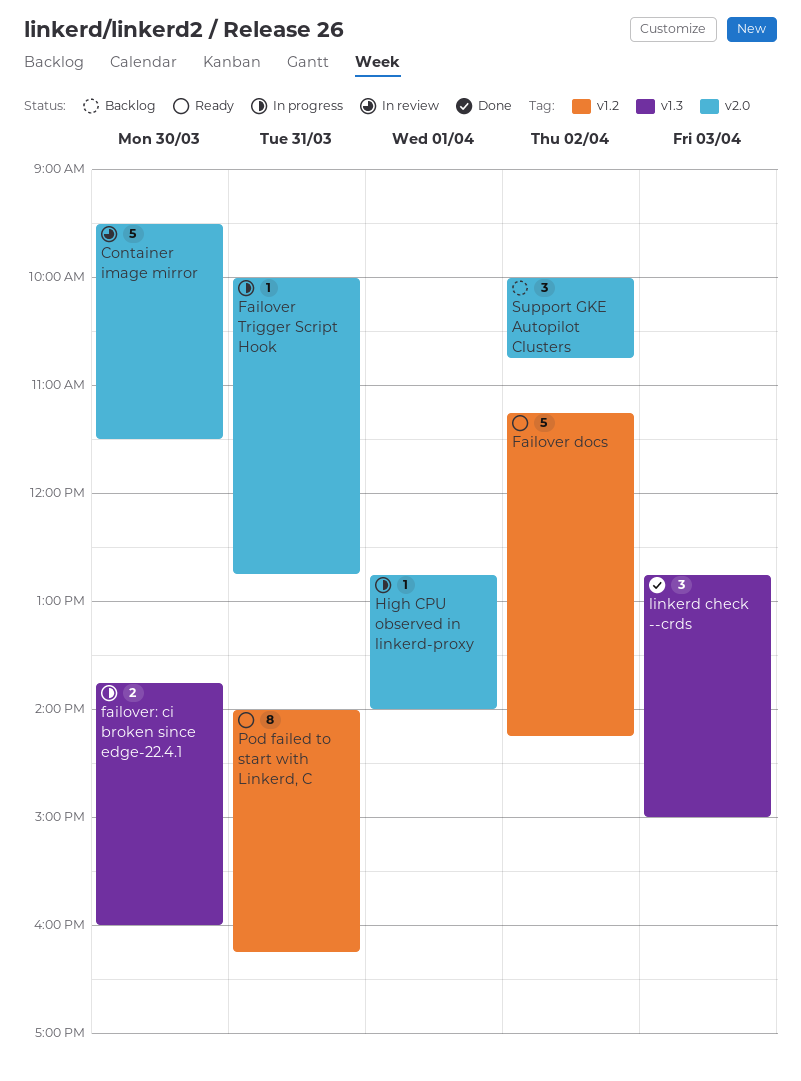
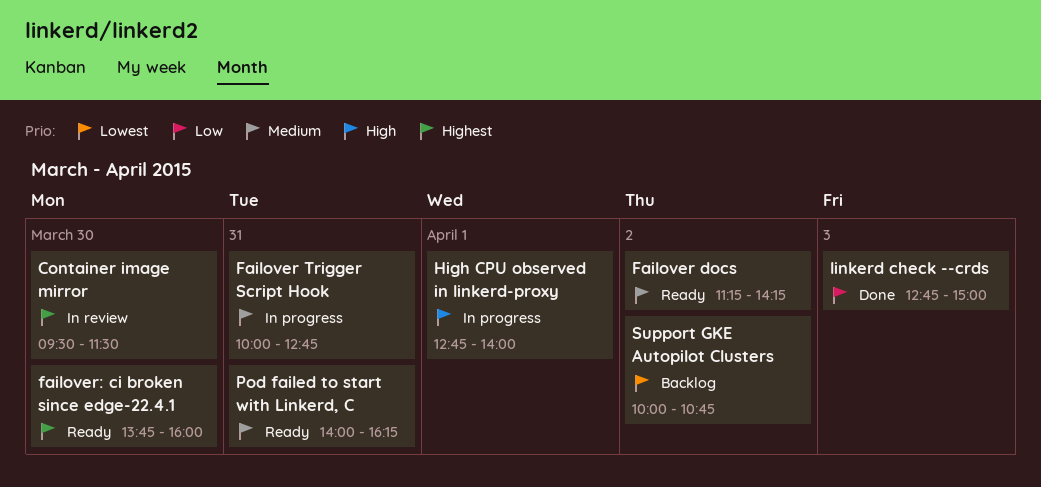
failover: ci broken since edge-22.4.1, status: In progress -> Ready

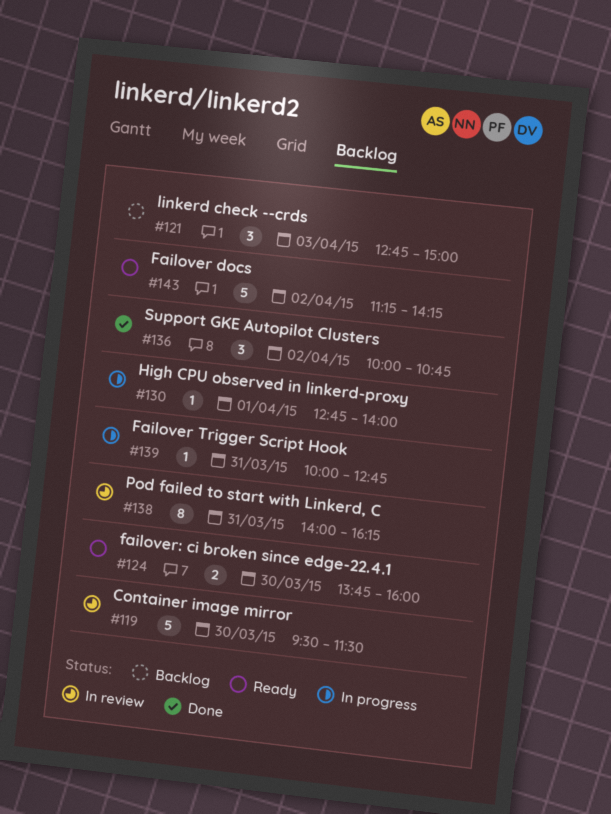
linkerd check --crds, status: Done -> Backlog
Pod failed to start with Linkerd, C, status: Ready -> In review
Support GKE Autopilot Clusters, status: Backlog -> Done

